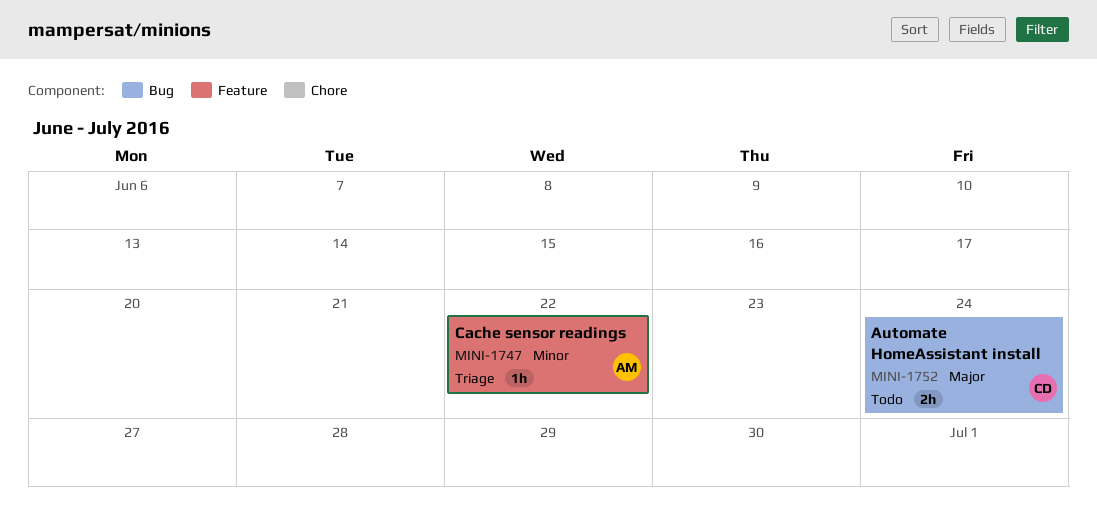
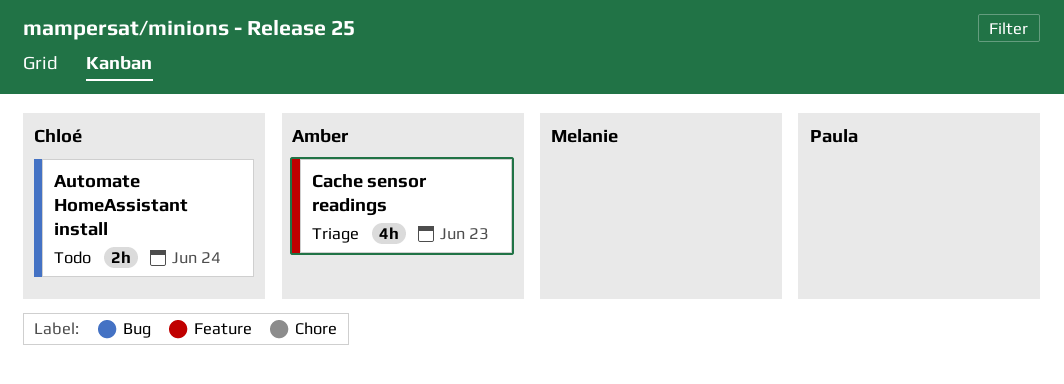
Cache sensor readings, estimate: 1h -> 4h
Cache sensor readings, due: Jun 22 -> Jun 23

